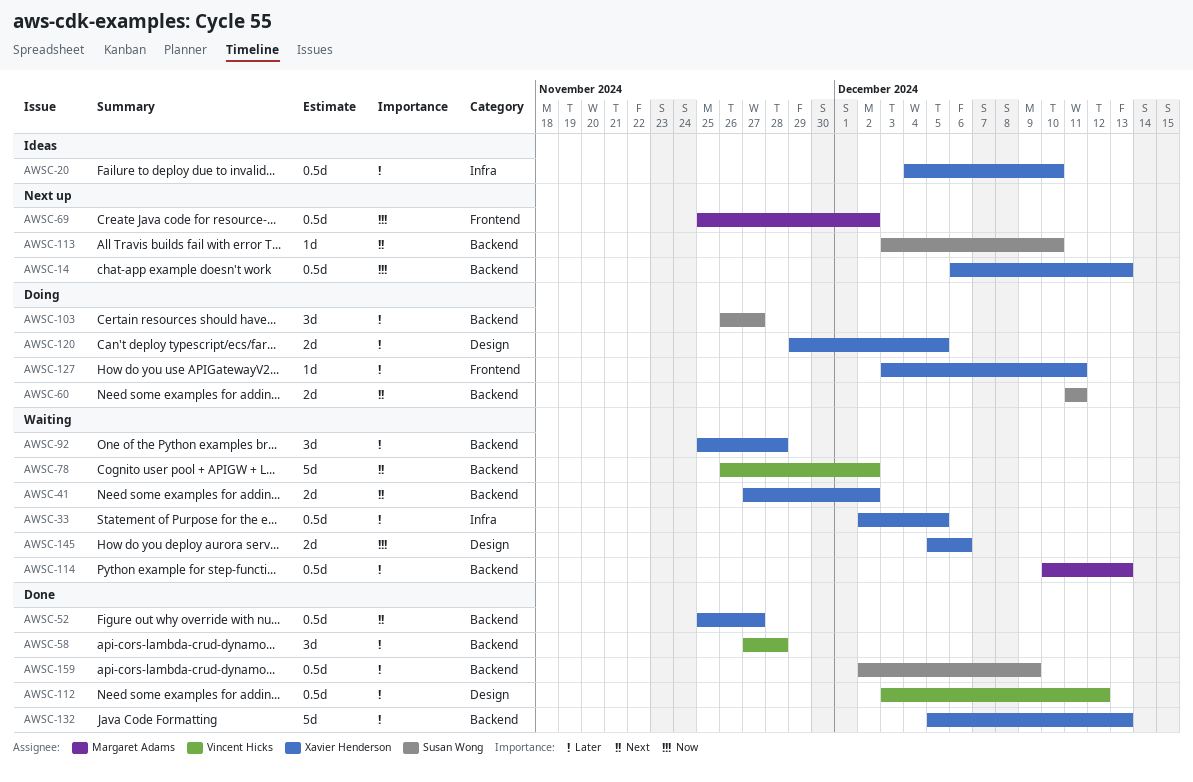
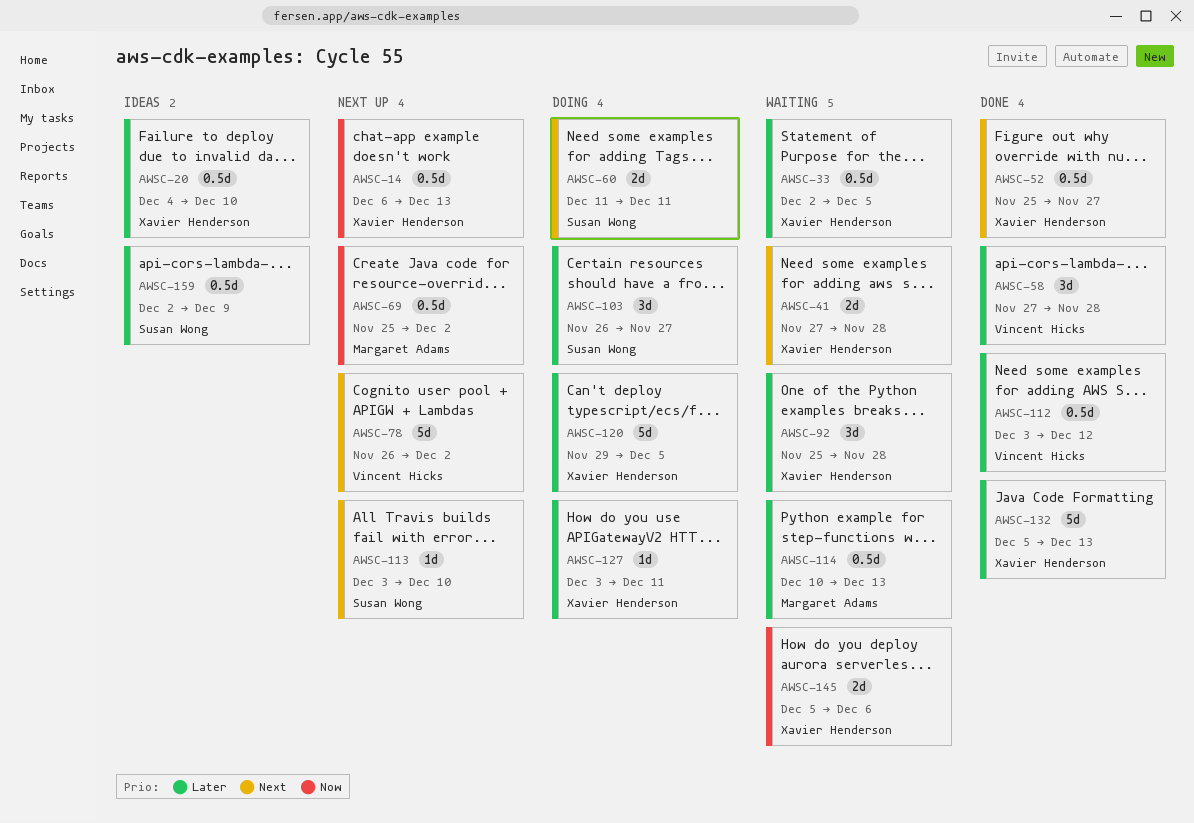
AWSC-41, due: Dec 2 -> Nov 28
AWSC-78, status: Waiting -> Next up
AWSC-120, estimate: 2d -> 5d
AWSC-159, status: Done -> Ideas

